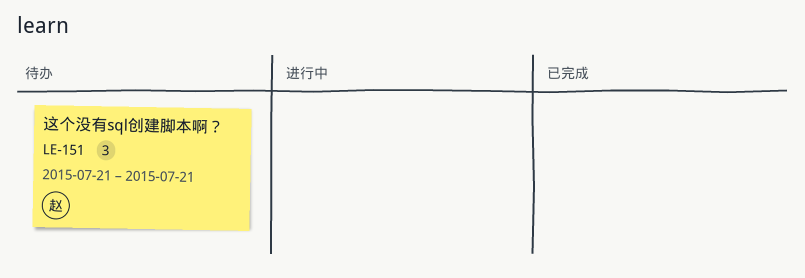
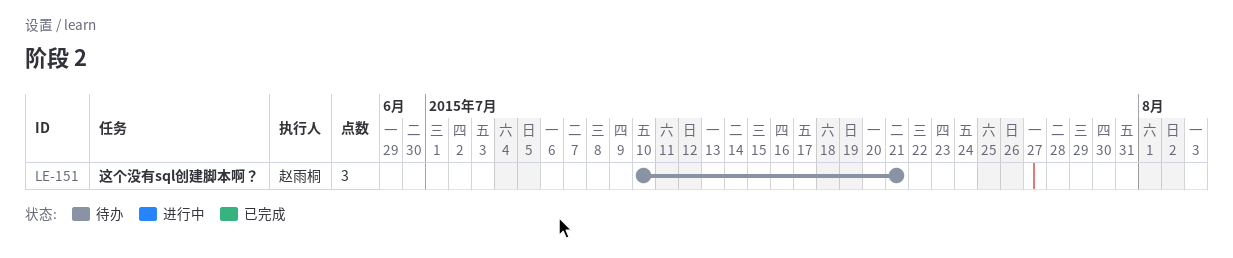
LE-151, start: Jul 21 -> Jul 10

